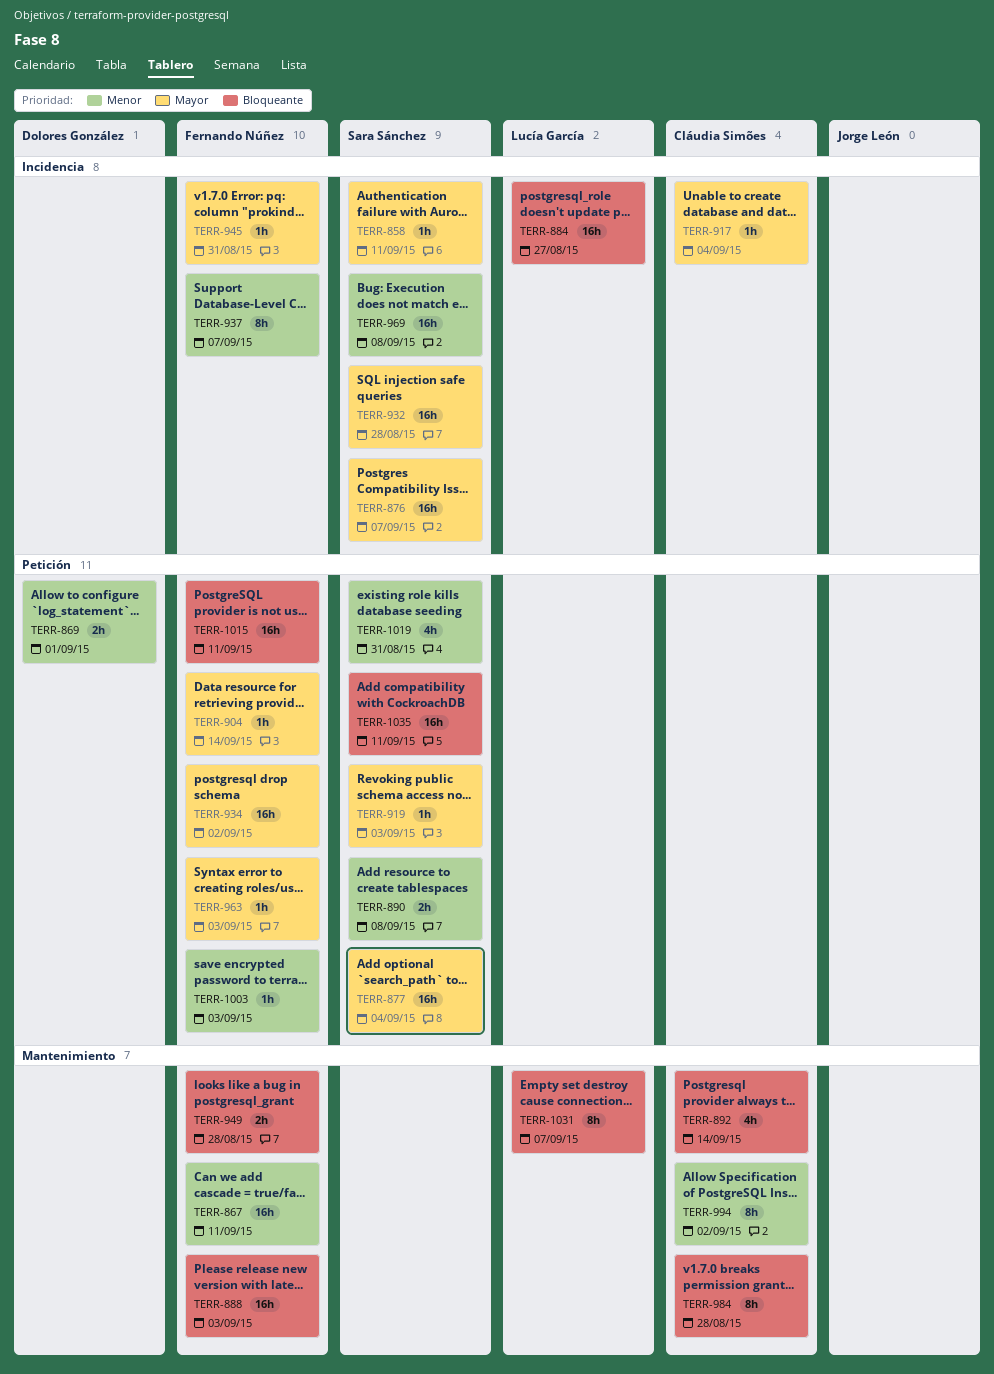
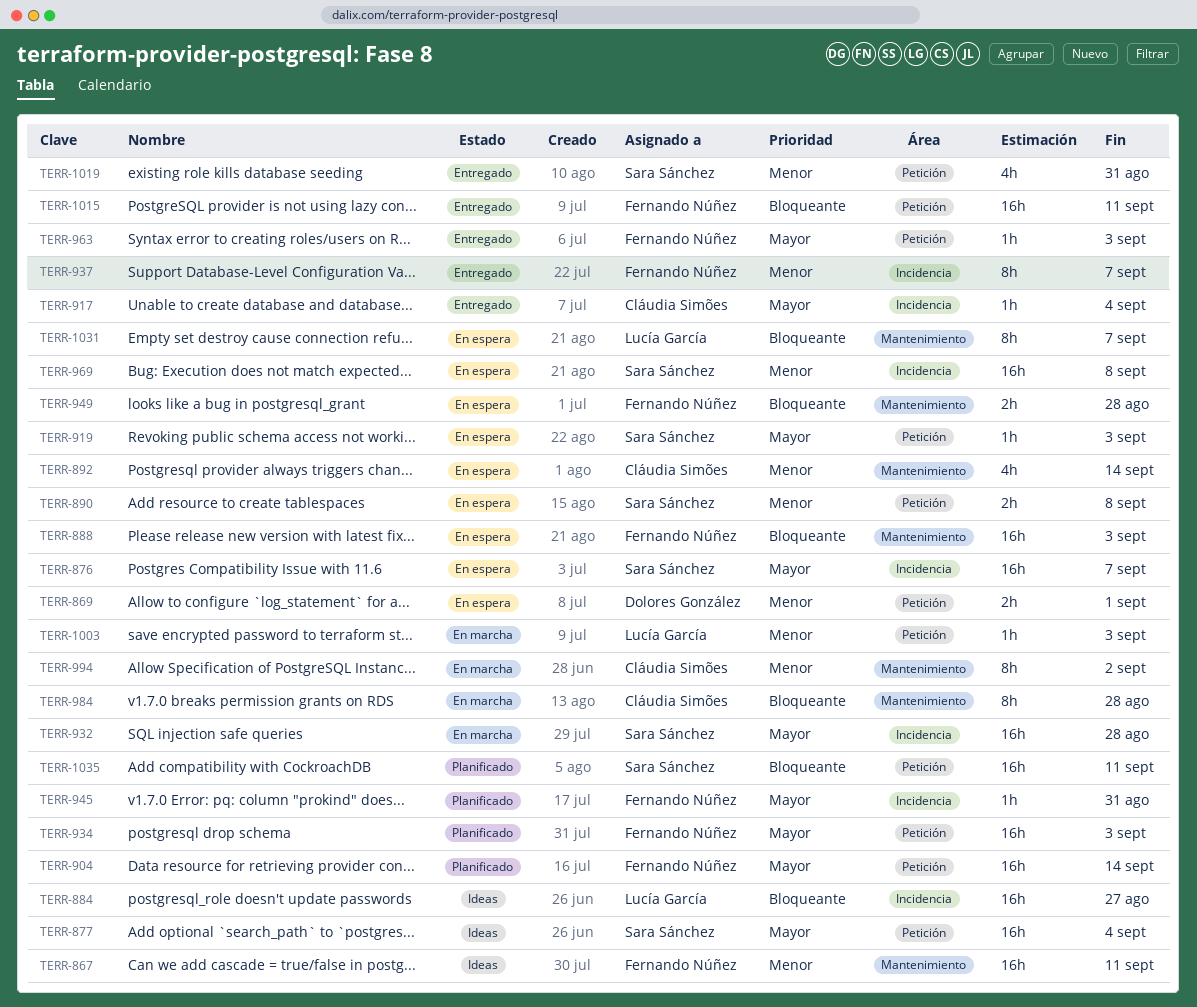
TERR-858: present -> none
TERR-892, priority: Bloqueante -> Menor
TERR-904, estimate: 1h -> 16h
TERR-934, due: Sep 2 -> Sep 3
TERR-1003, owner: Fernando Núñez -> Lucía García

